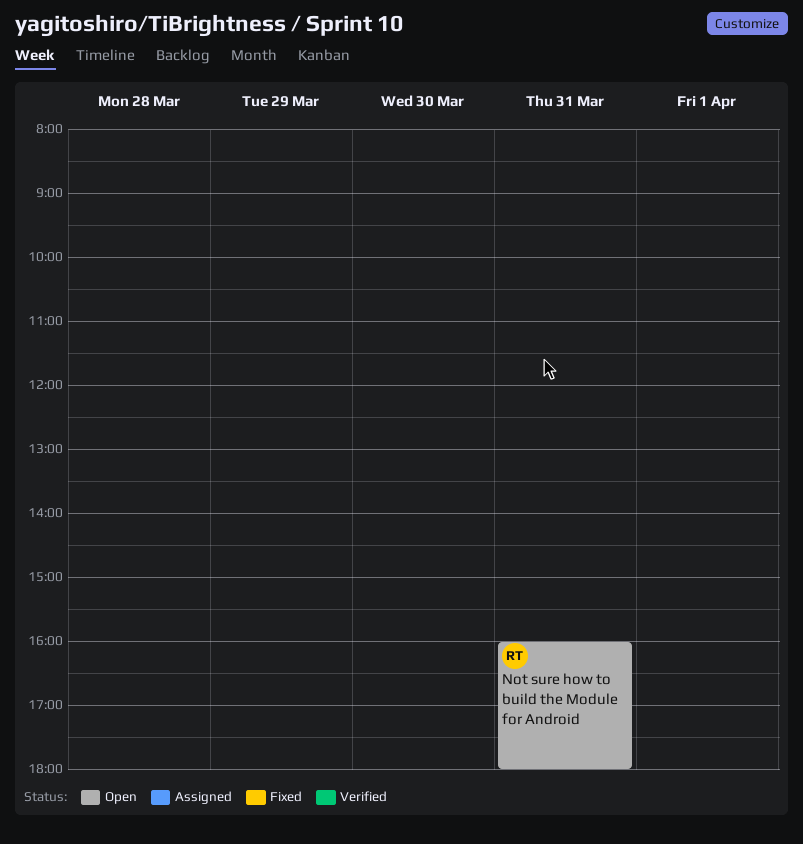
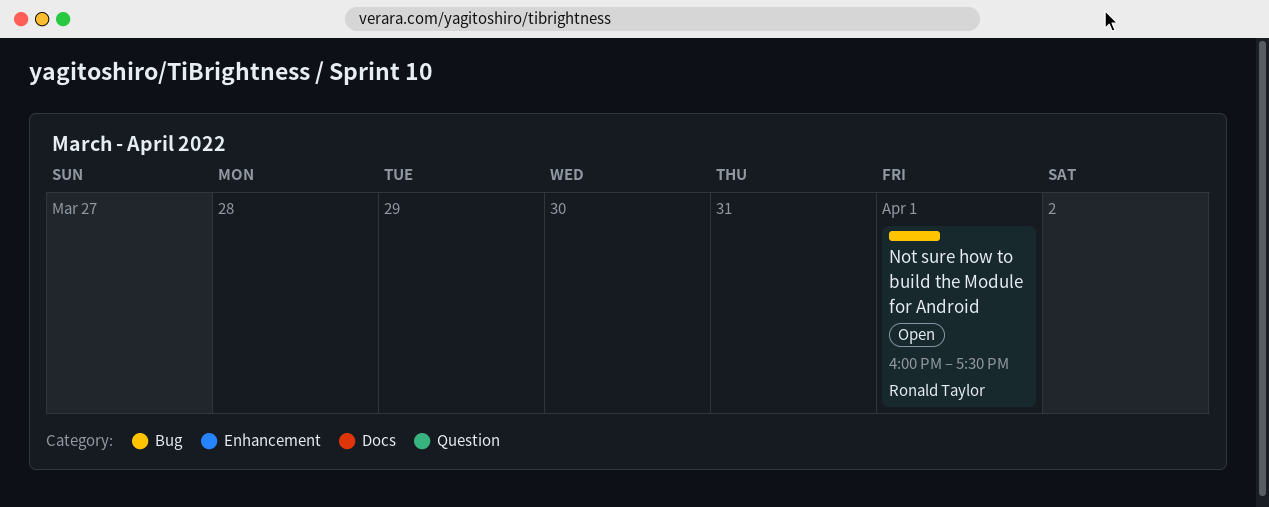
Not sure how to build the Module for Android, day: Mar 31 -> Apr 1
Not sure how to build the Module for Android, ends: 18:00 -> 17:30

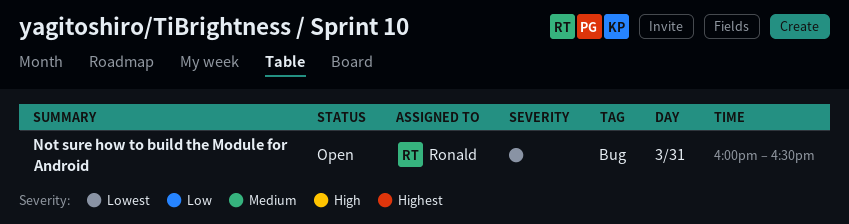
Not sure how to build the Module for Android, day: Apr 1 -> Mar 31
Not sure how to build the Module for Android, ends: 17:30 -> 16:30

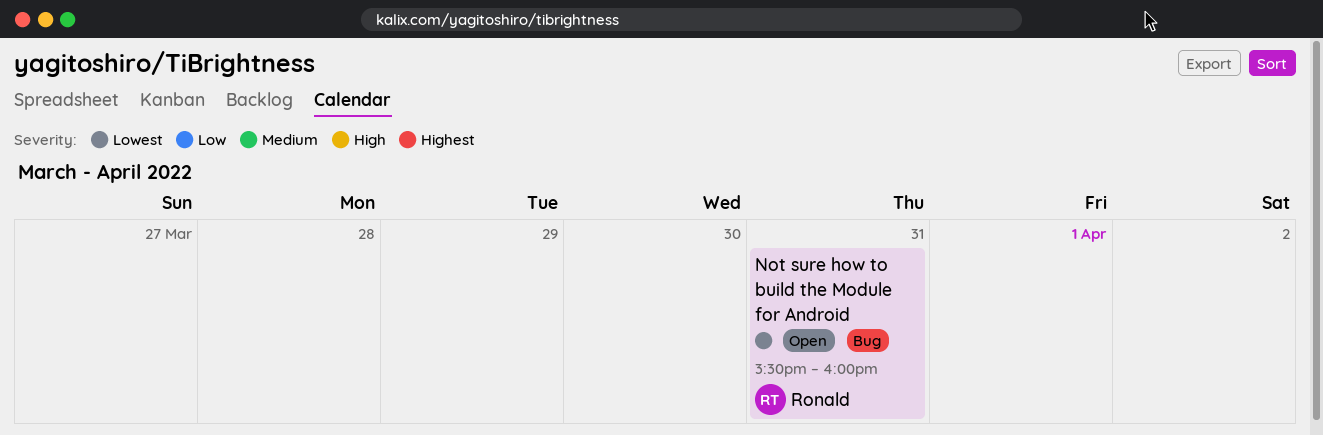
Not sure how to build the Module for Android, begins: 16:00 -> 15:30
Not sure how to build the Module for Android, ends: 16:30 -> 16:00

